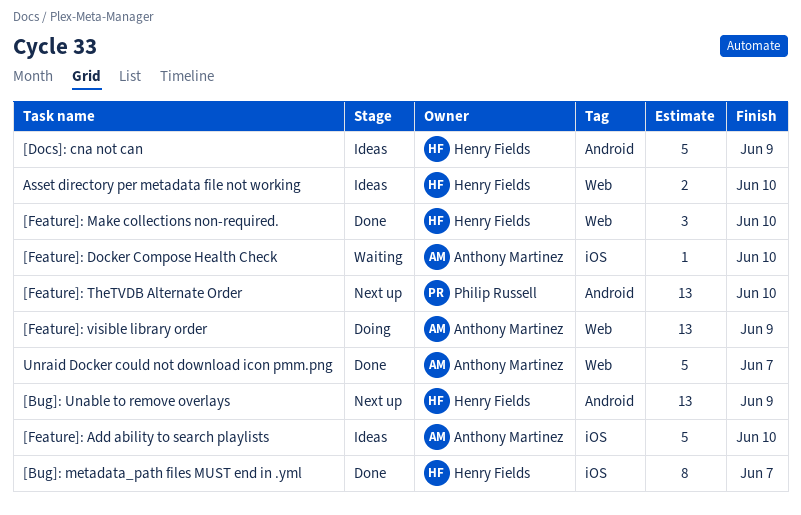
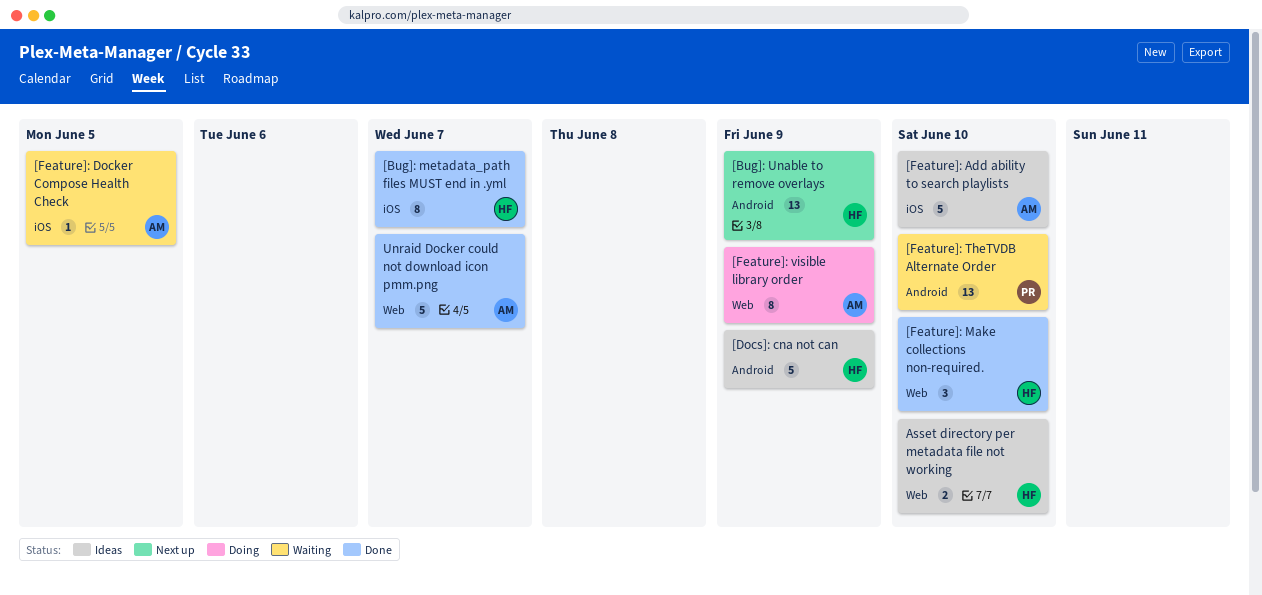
[Feature]: Docker Compose Health Check, due: Jun 10 -> Jun 5
[Feature]: TheTVDB Alternate Order, status: Next up -> Waiting
[Feature]: visible library order, estimate: 13 -> 8

